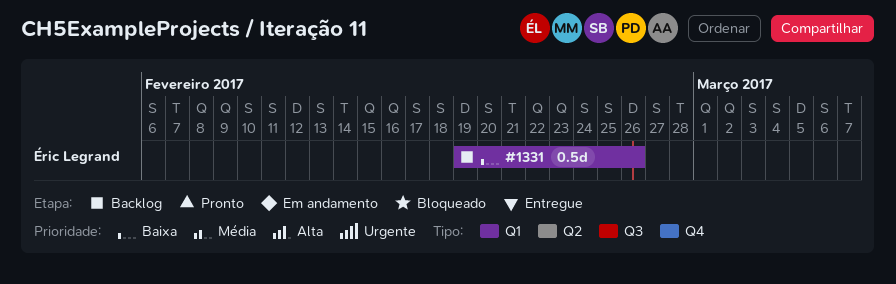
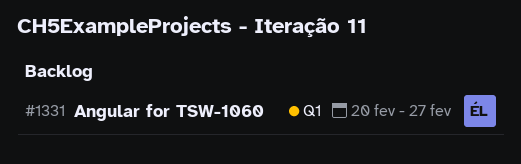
#1331, start: Feb 19 -> Feb 20
#1331, due: Feb 26 -> Feb 27

